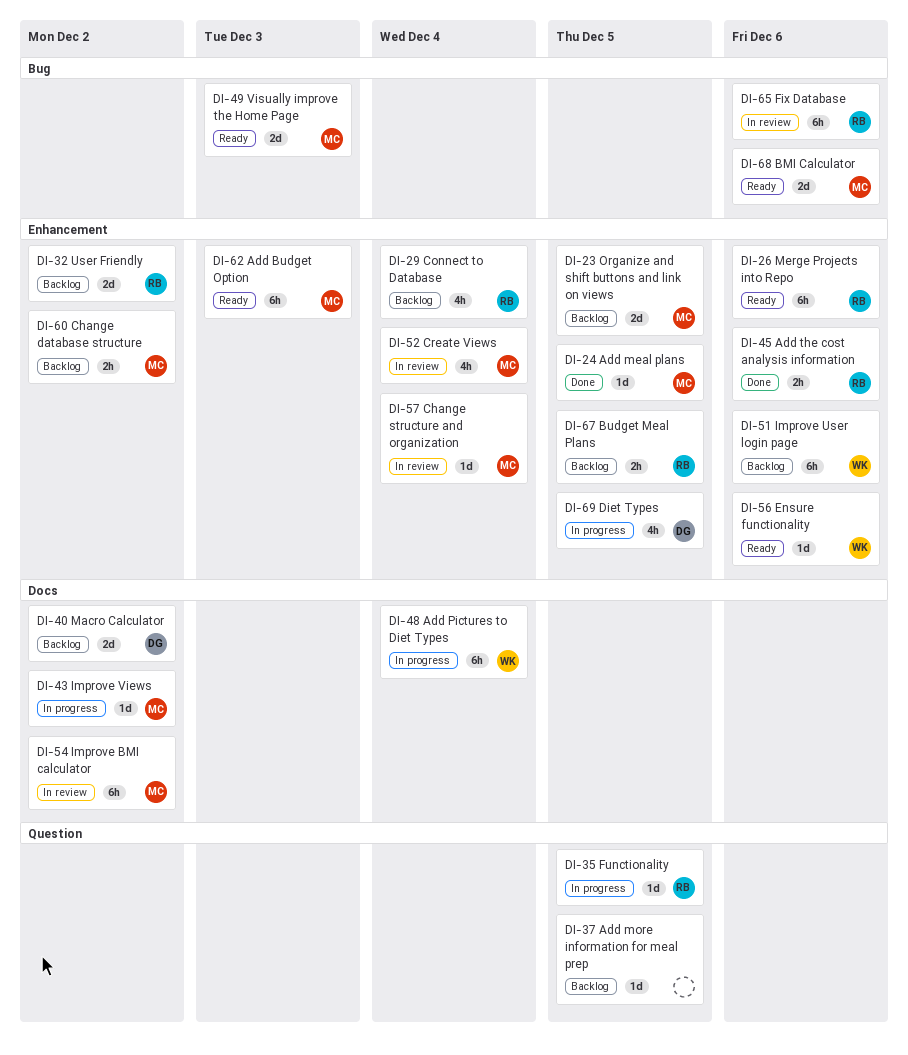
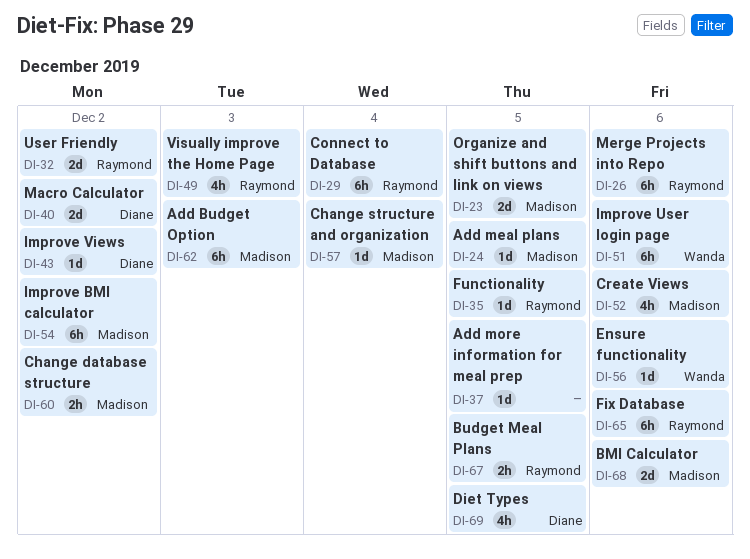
DI-29, estimate: 4h -> 6h
DI-43, owner: Madison -> Diane
DI-45: present -> none
DI-48: present -> none
DI-49, owner: Madison -> Raymond
DI-49, estimate: 2d -> 4h
DI-52, due: Dec 4 -> Dec 6

